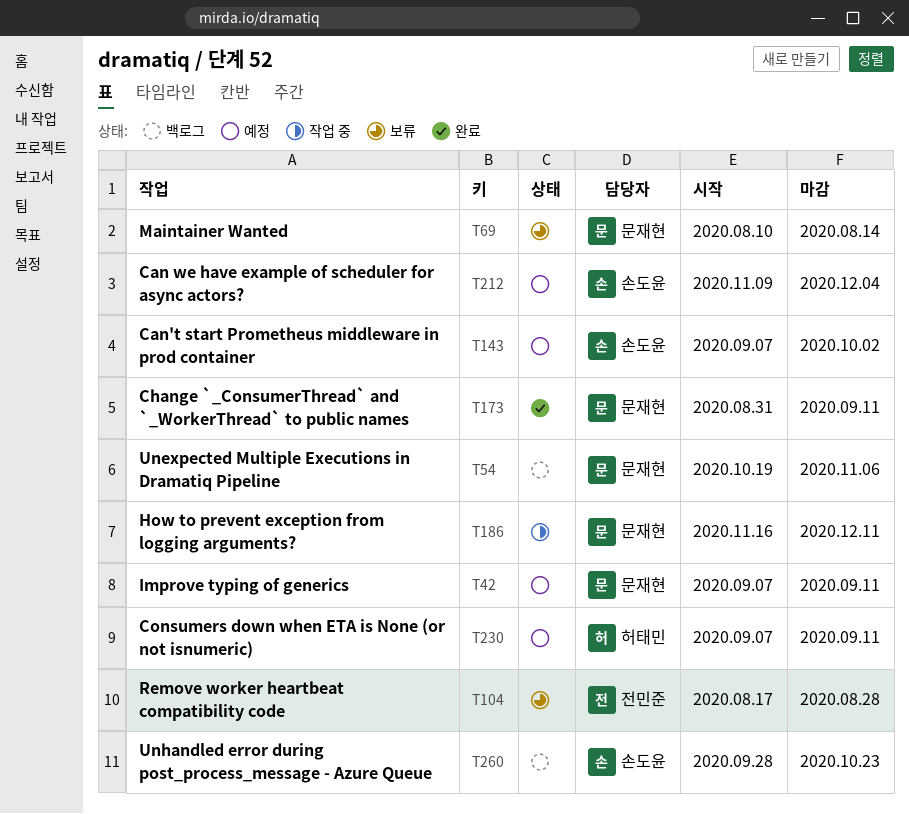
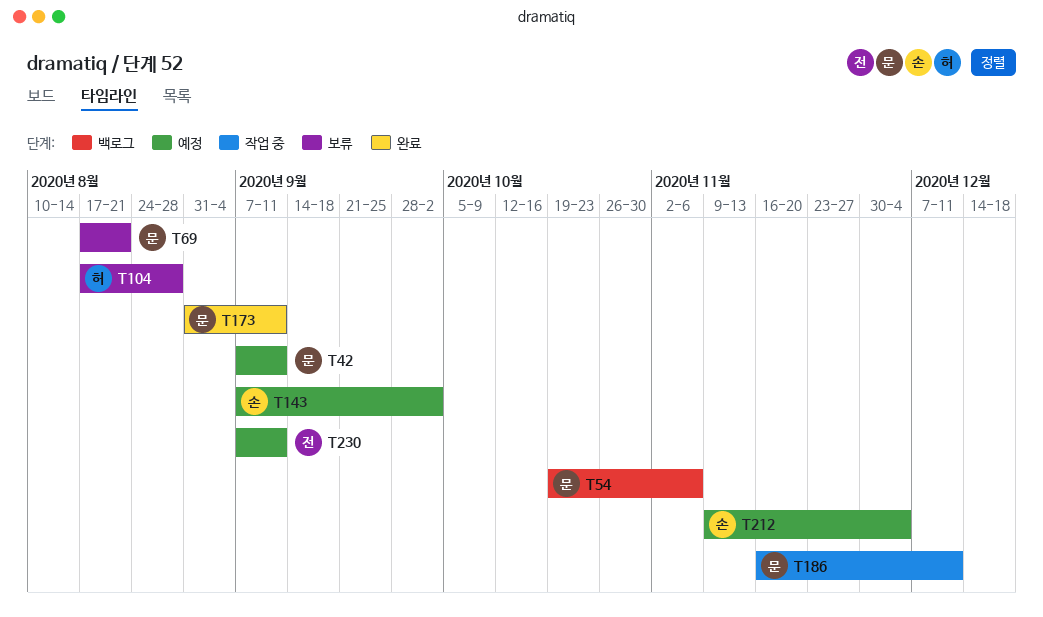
T69, start: Aug 10 -> Aug 17
T69, due: Aug 14 -> Aug 21
T104, owner: 전민준 -> 허태민
T230, owner: 허태민 -> 전민준
T260: present -> none

